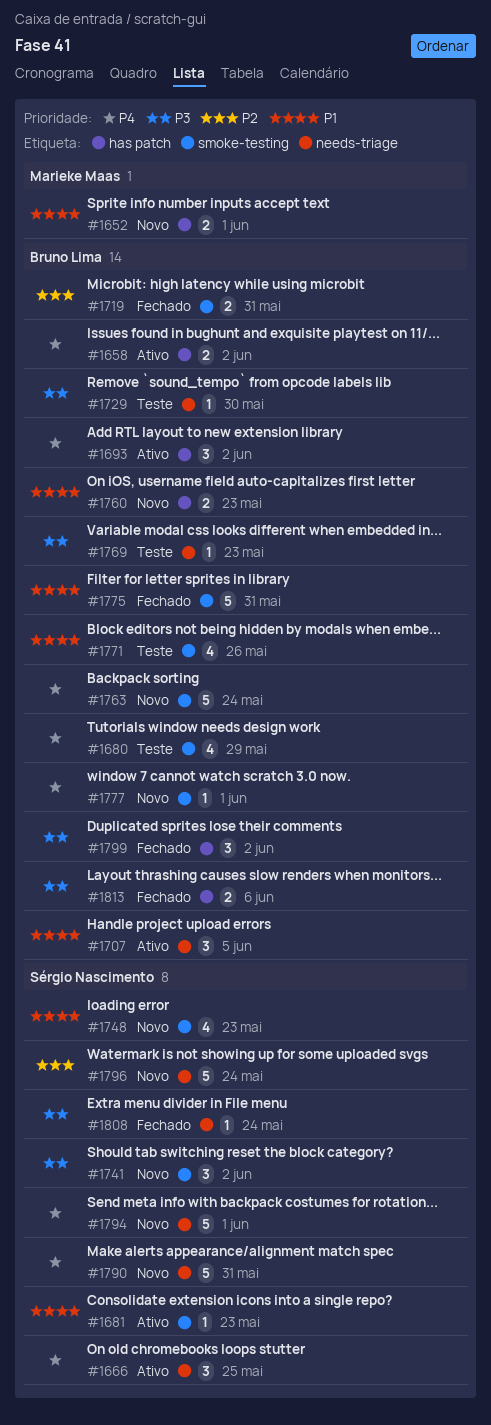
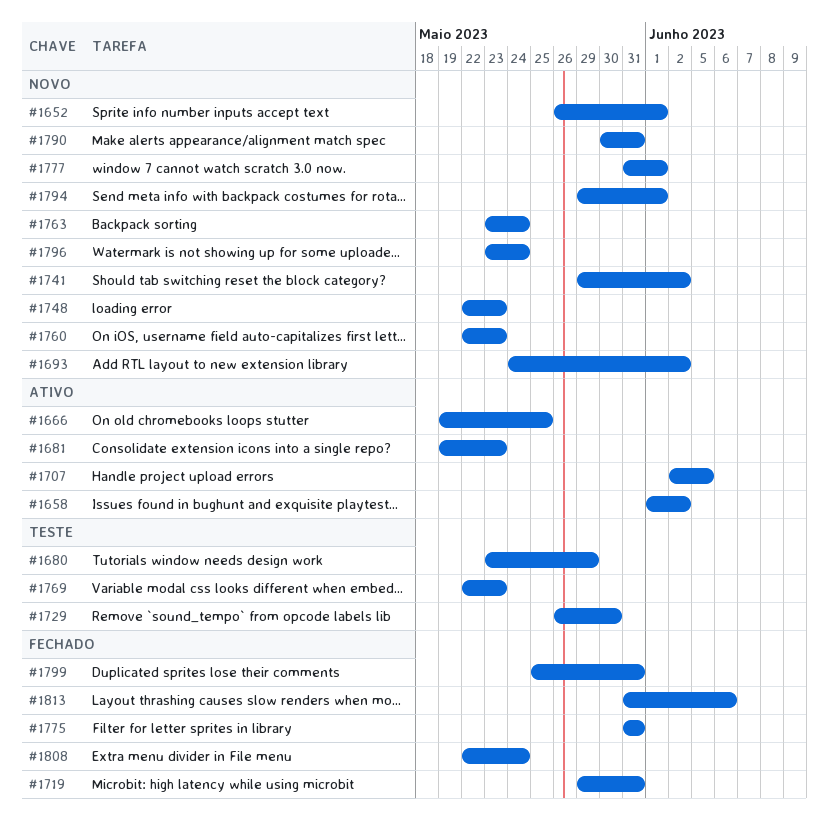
#1693, status: Ativo -> Novo
#1771: present -> none
#1799, due: Jun 2 -> May 31

